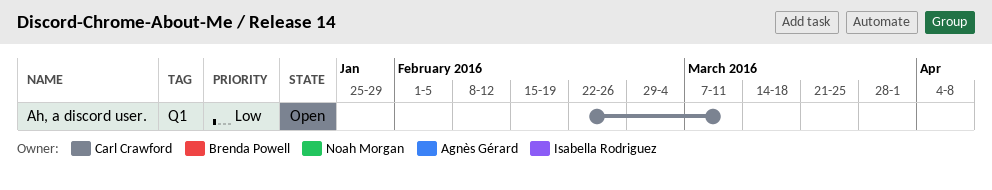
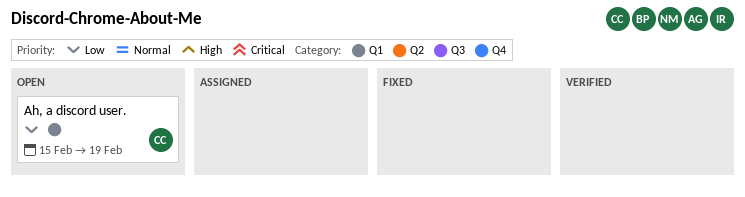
Ah, a discord user., start: Feb 22 -> Feb 15
Ah, a discord user., due: Mar 11 -> Feb 19

